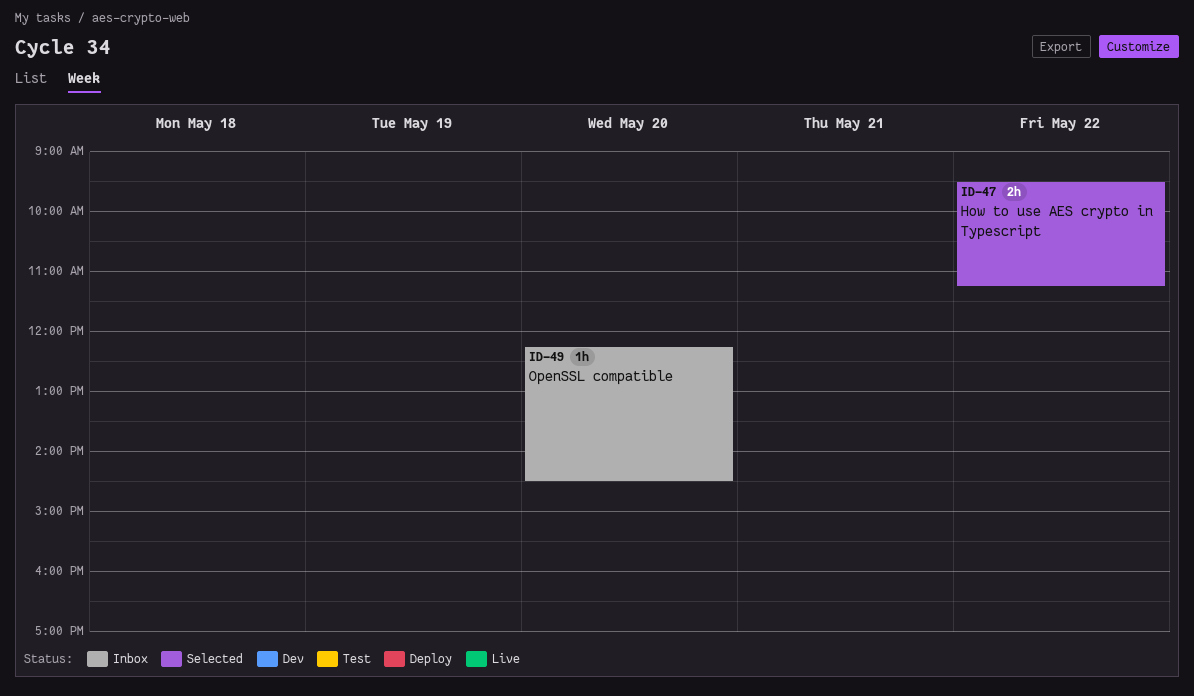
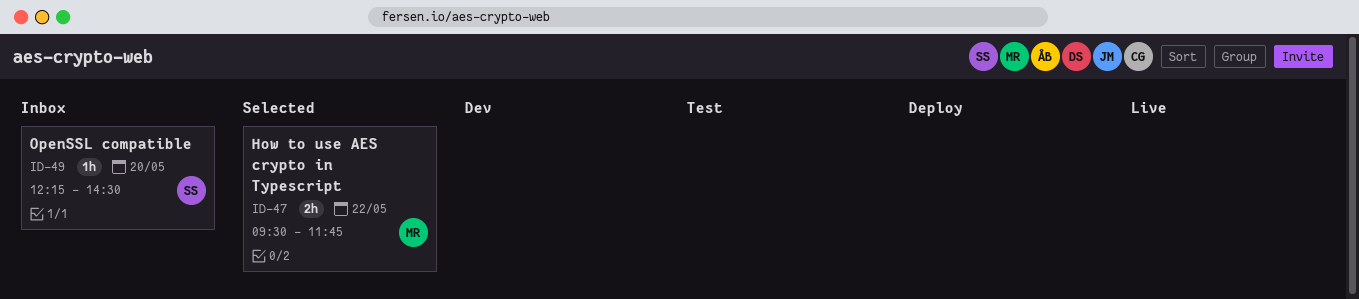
ID-47, ends: 11:15 -> 11:45

